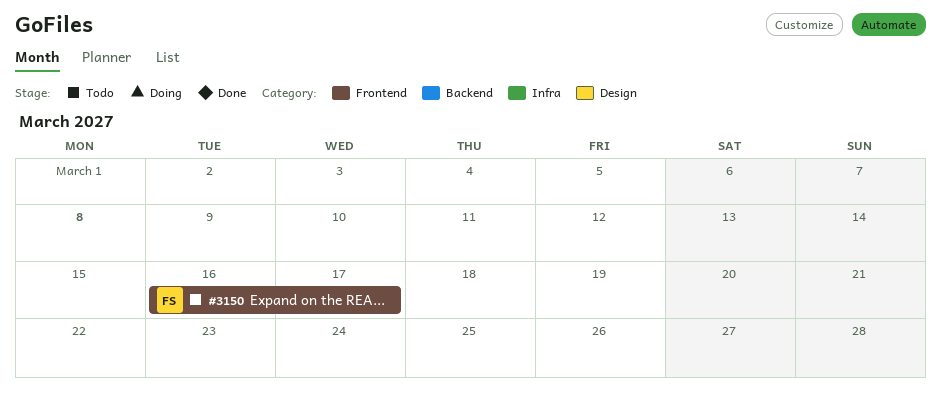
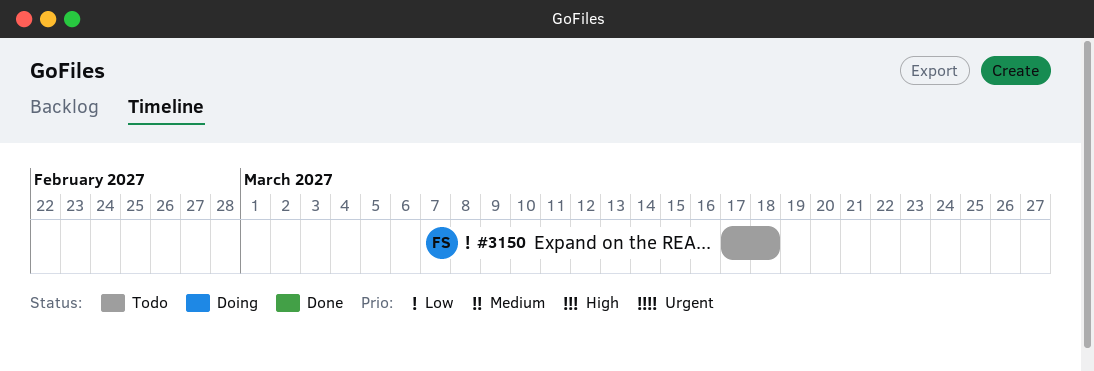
#3150, start: Mar 16 -> Mar 17
#3150, due: Mar 17 -> Mar 18

